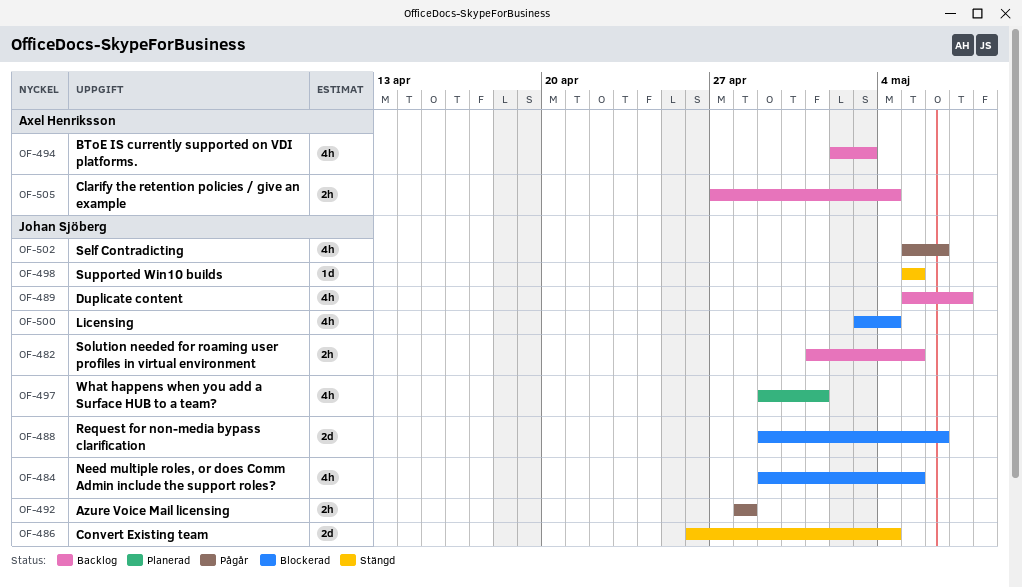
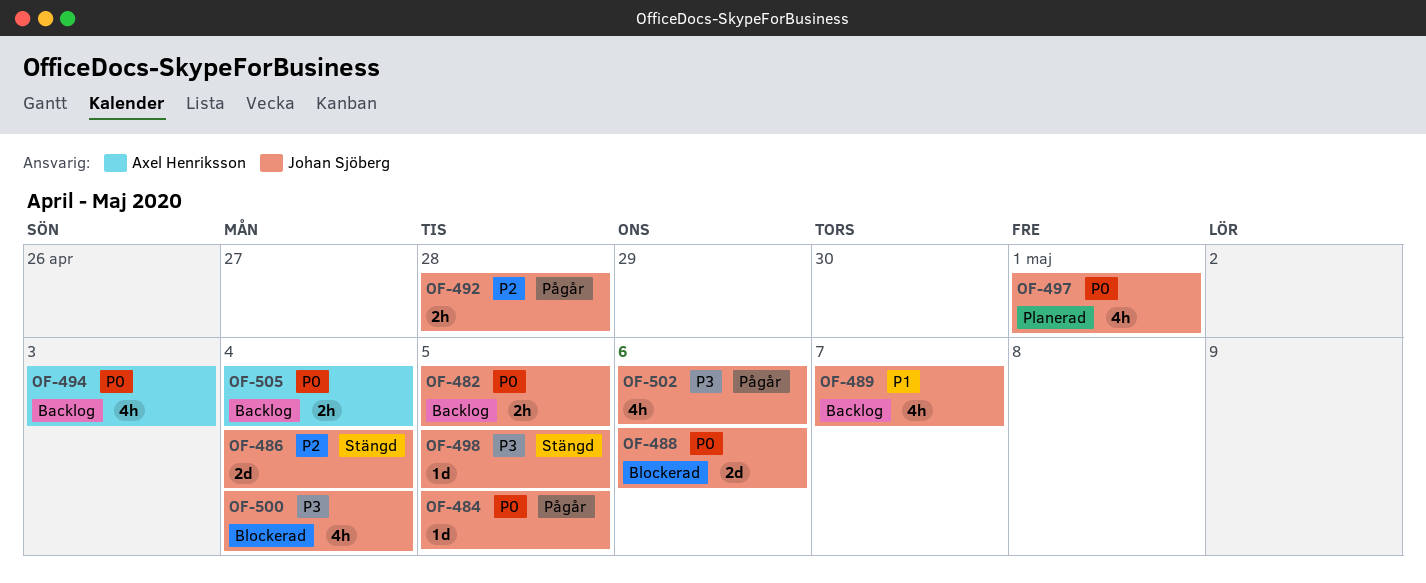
OF-484, status: Blockerad -> Pågår
OF-484, estimate: 4h -> 1d

